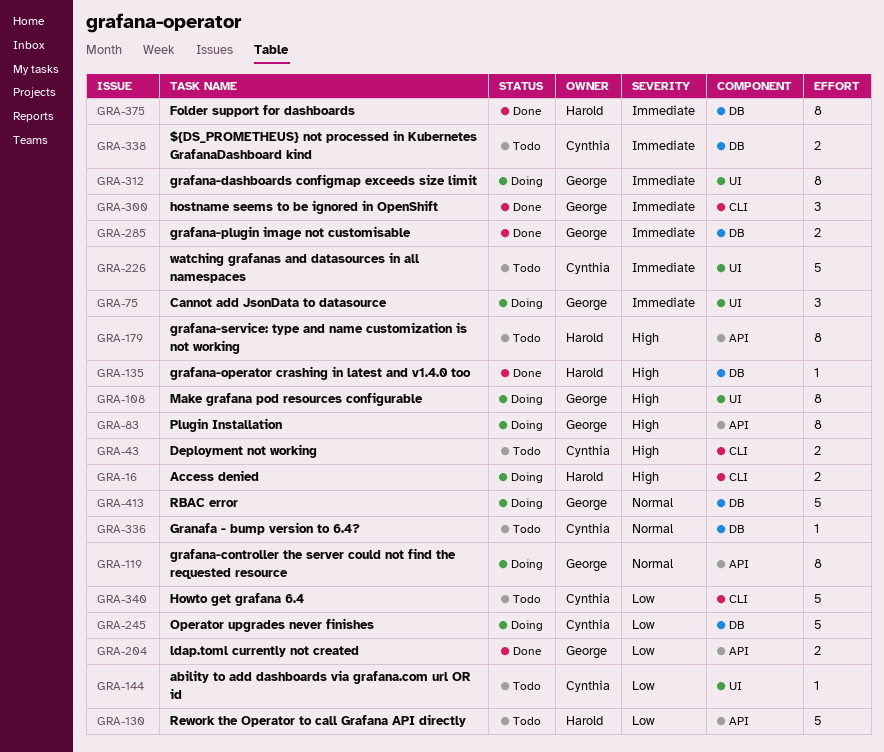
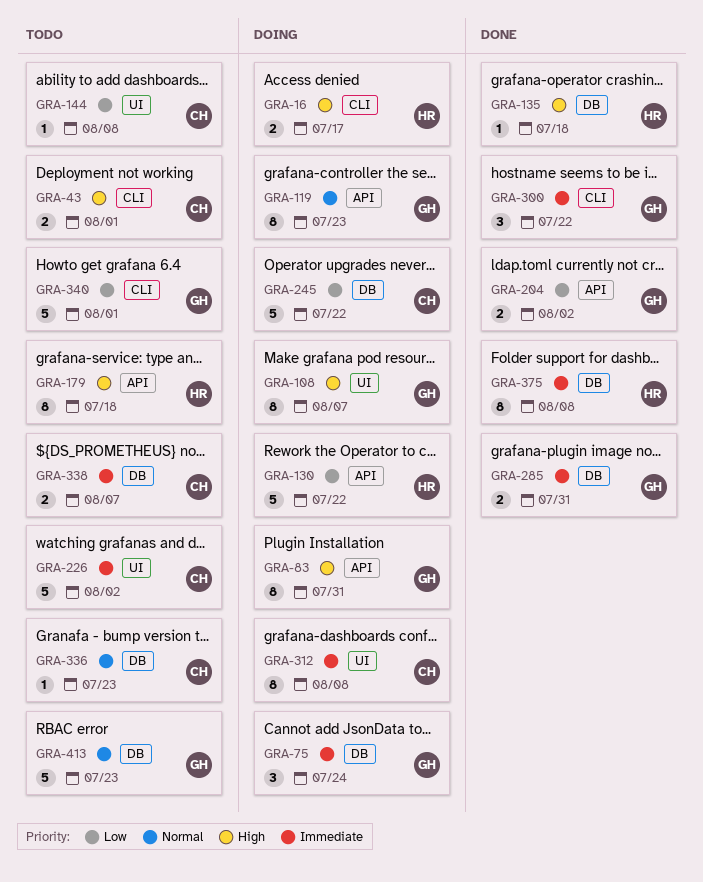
GRA-75, label: UI -> DB
GRA-130, status: Todo -> Doing
GRA-312, owner: George -> Cynthia
GRA-340, owner: Cynthia -> George
GRA-413, status: Doing -> Todo

